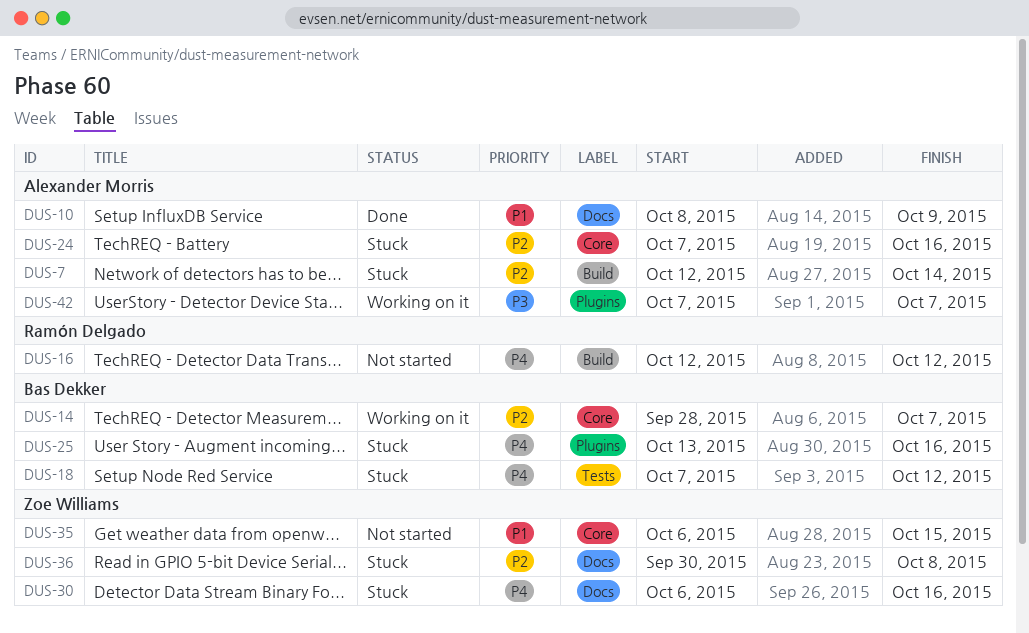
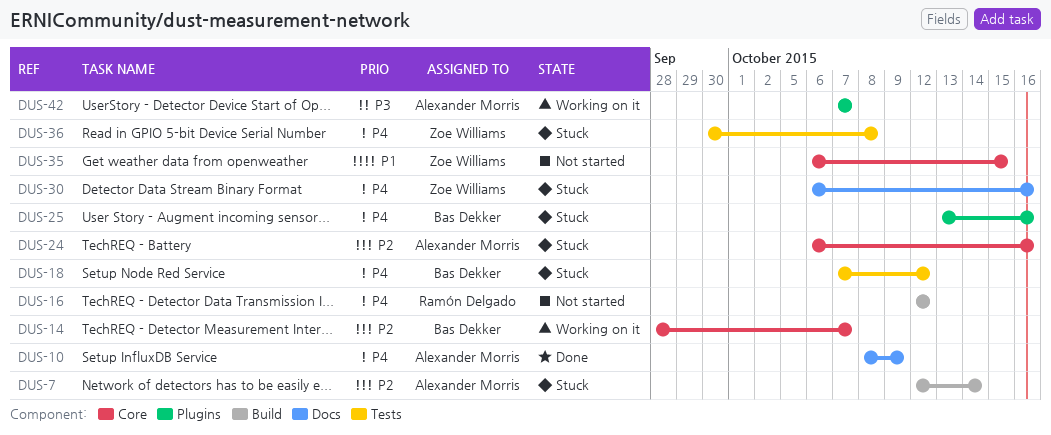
DUS-10, priority: P1 -> P4
DUS-24, start: Oct 7 -> Oct 6
DUS-36, priority: P2 -> P4
DUS-36, label: Docs -> Tests

